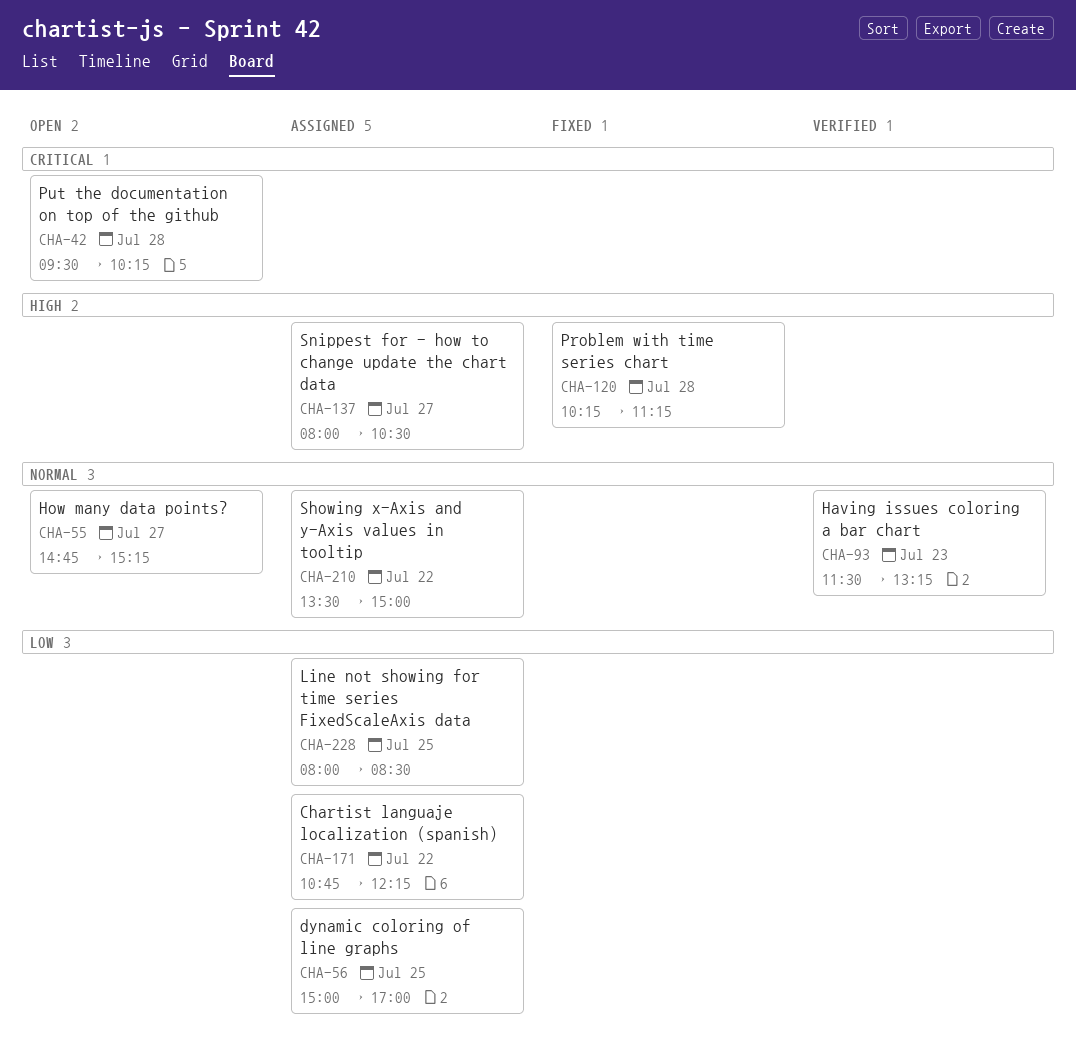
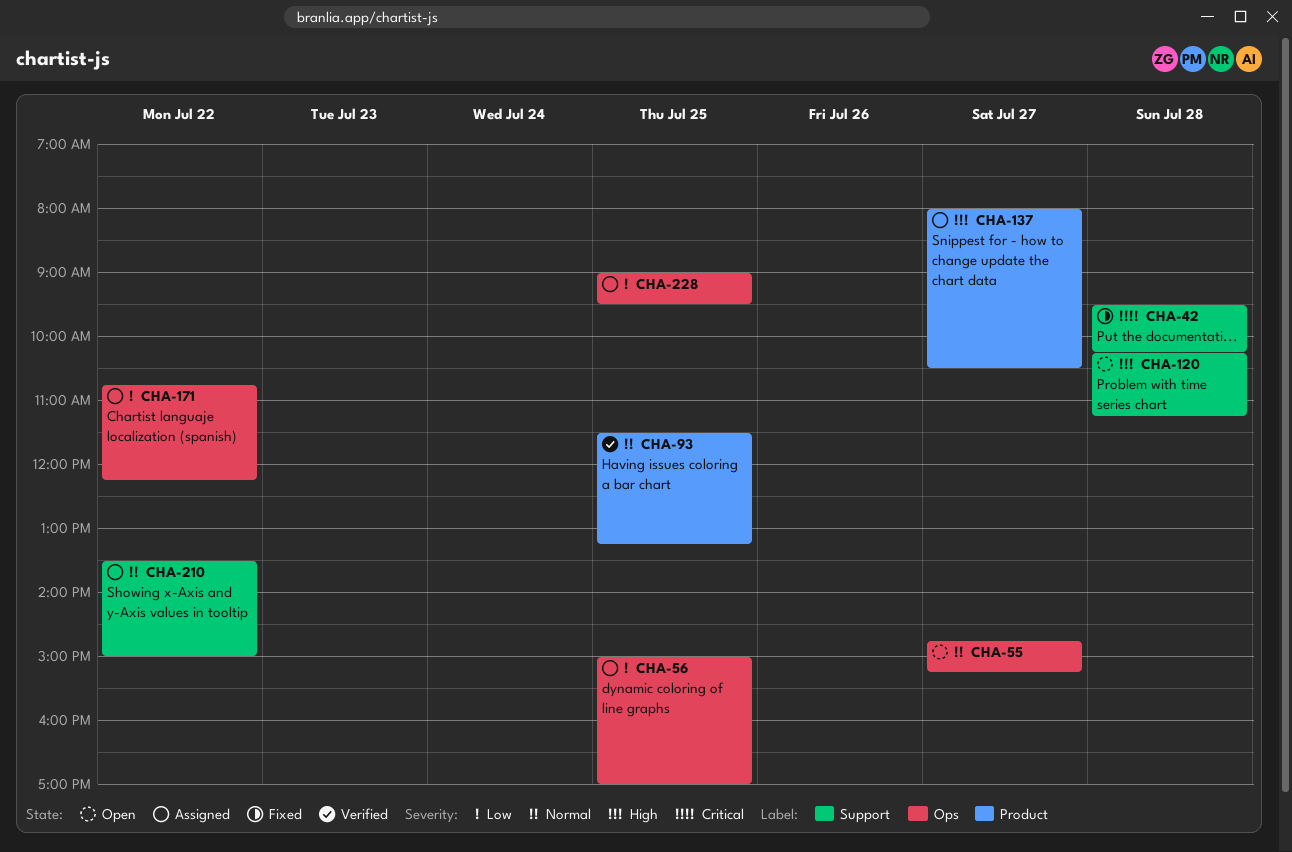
CHA-42, status: Open -> Fixed
CHA-93, day: Jul 23 -> Jul 25
CHA-120, status: Fixed -> Open
CHA-228, begins: 08:00 -> 09:00
CHA-228, ends: 08:30 -> 09:30

